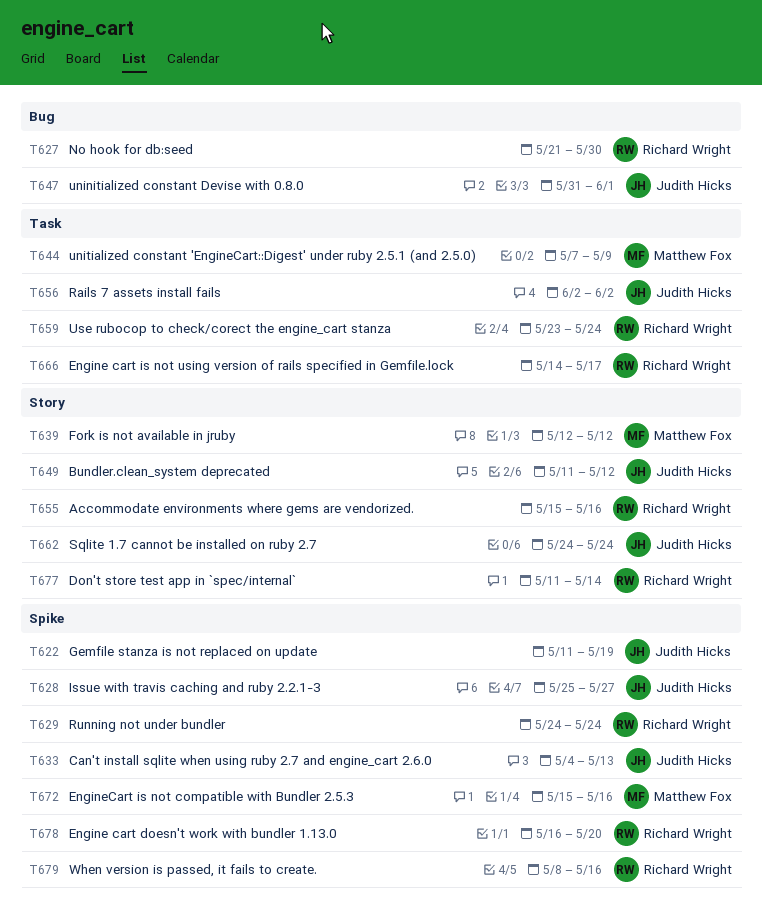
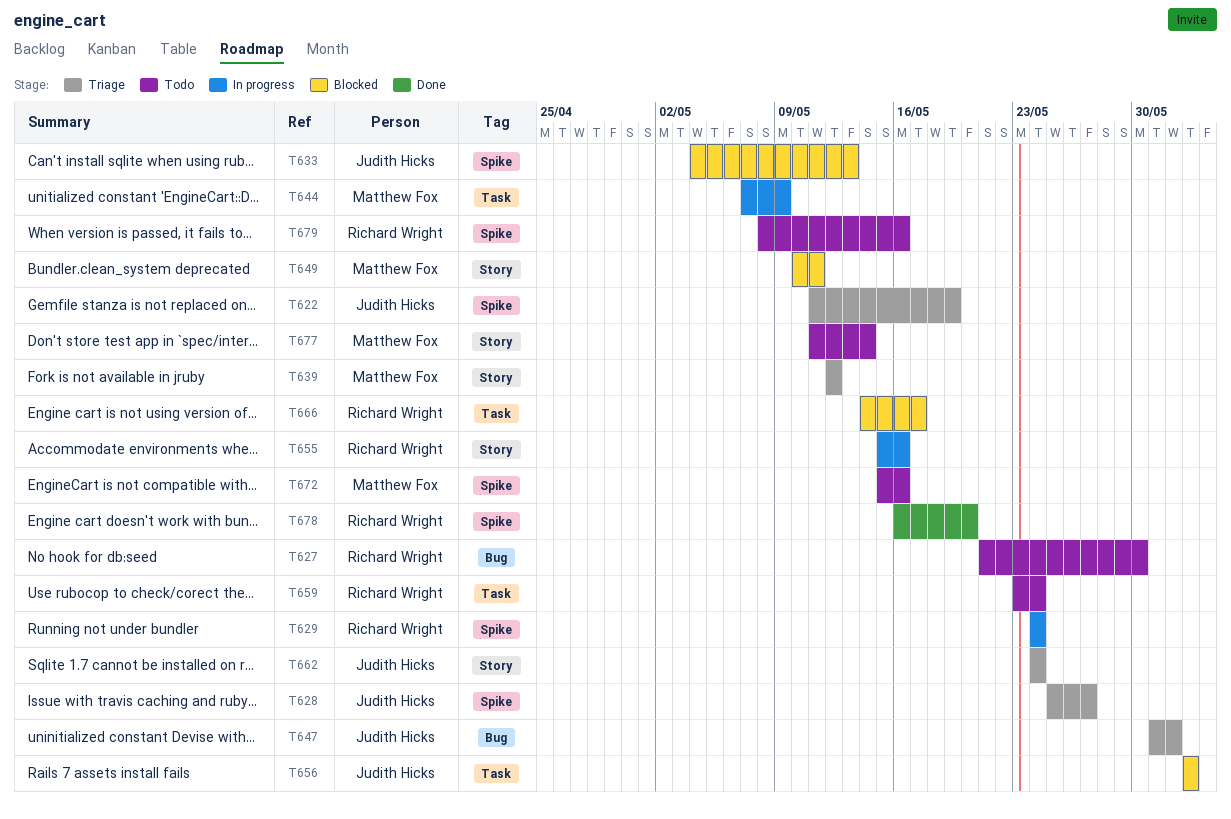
T649, owner: Judith Hicks -> Matthew Fox
T649, start: May 11 -> May 10
T649, due: May 12 -> May 11
T677, owner: Richard Wright -> Matthew Fox

